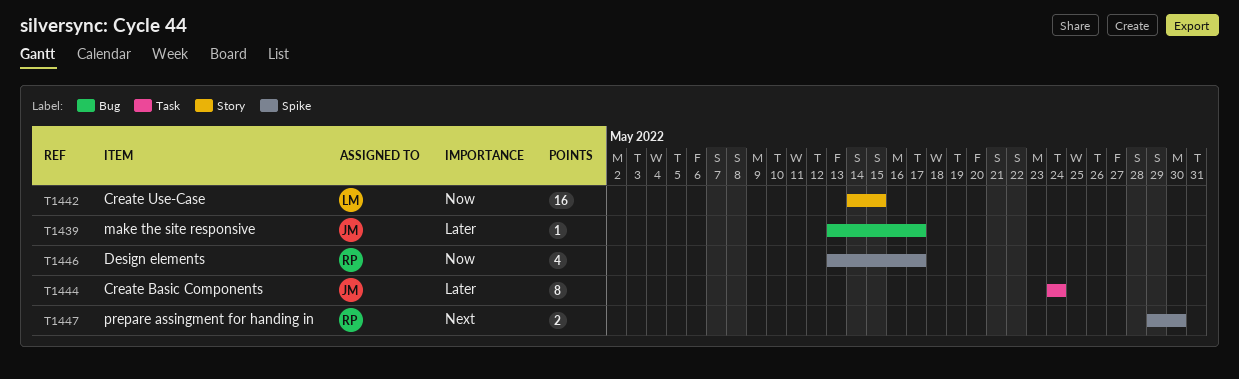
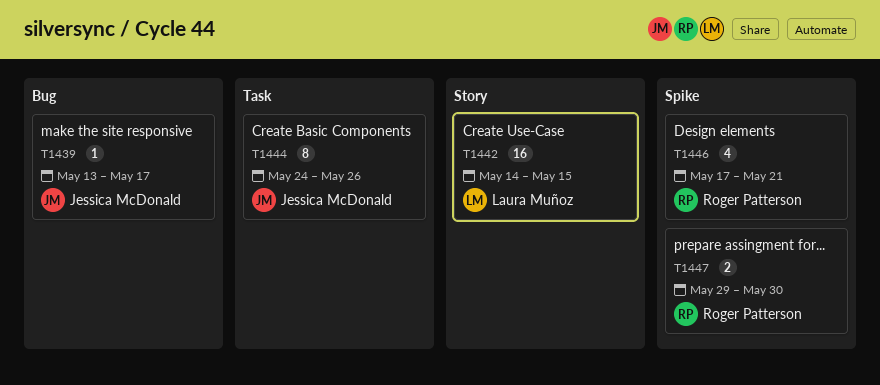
T1444, due: May 24 -> May 26
T1446, start: May 13 -> May 17
T1446, due: May 17 -> May 21

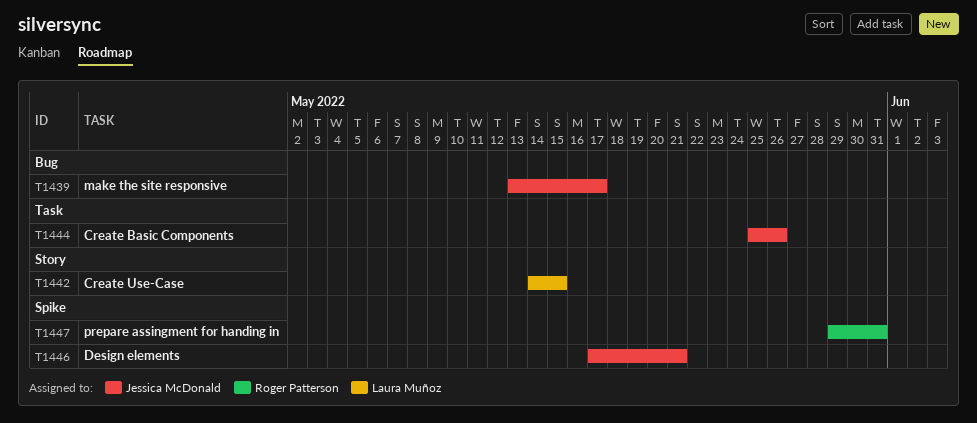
T1444, start: May 24 -> May 25
T1446, owner: Roger Patterson -> Jessica McDonald
T1447, due: May 30 -> May 31

